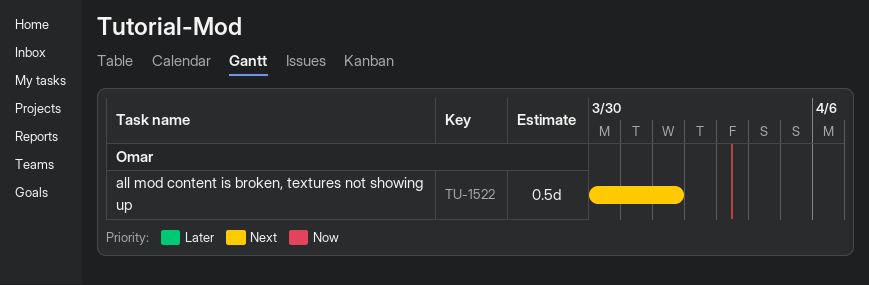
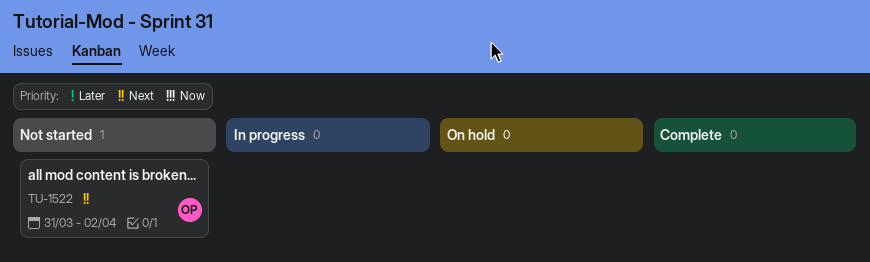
TU-1522, start: Mar 30 -> Mar 31
TU-1522, due: Apr 1 -> Apr 2

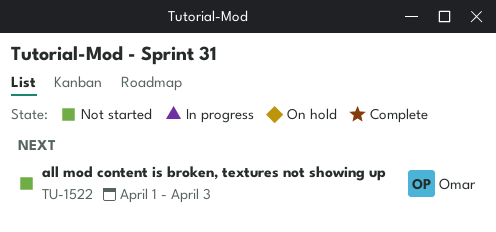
TU-1522, start: Mar 31 -> Apr 1
TU-1522, due: Apr 2 -> Apr 3

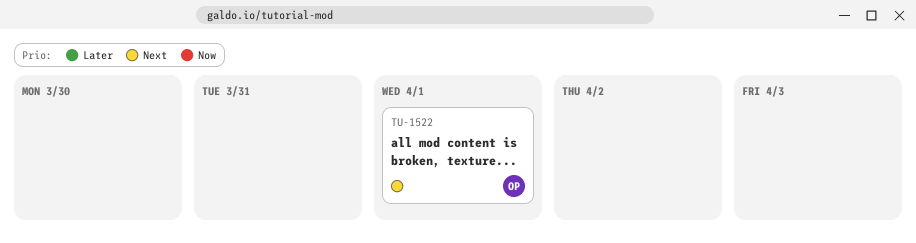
TU-1522, due: Apr 3 -> Apr 1

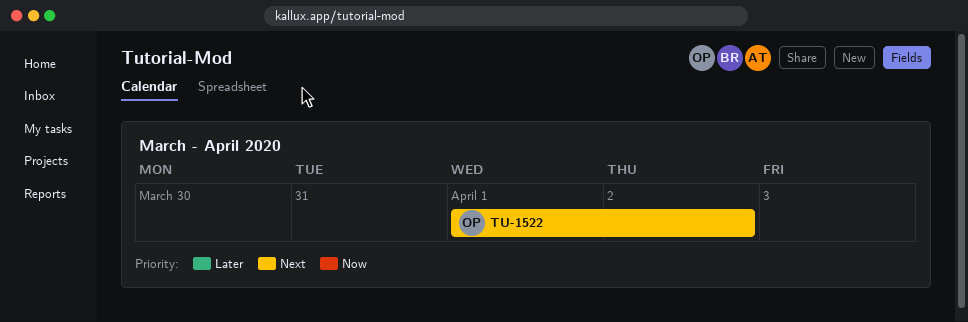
TU-1522, due: Apr 1 -> Apr 2

